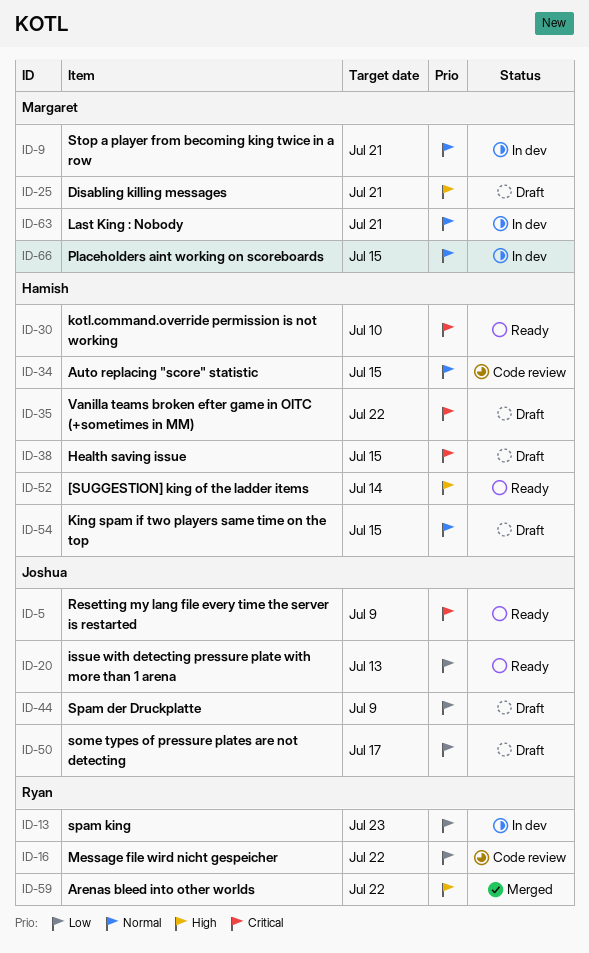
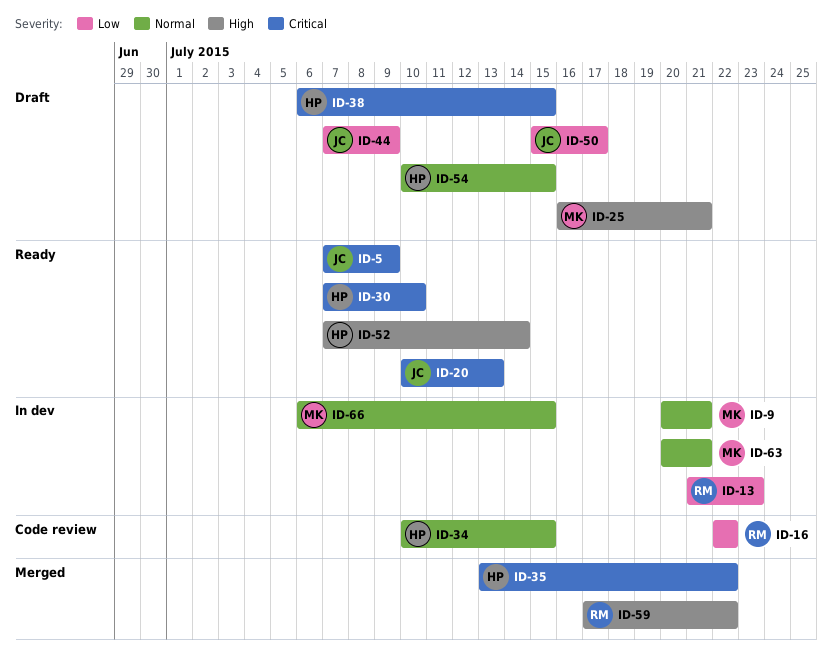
ID-20, priority: Low -> Critical
ID-35, status: Draft -> Merged

